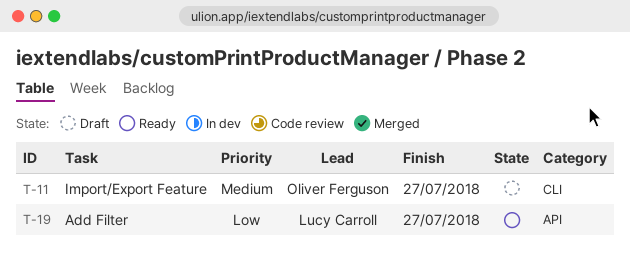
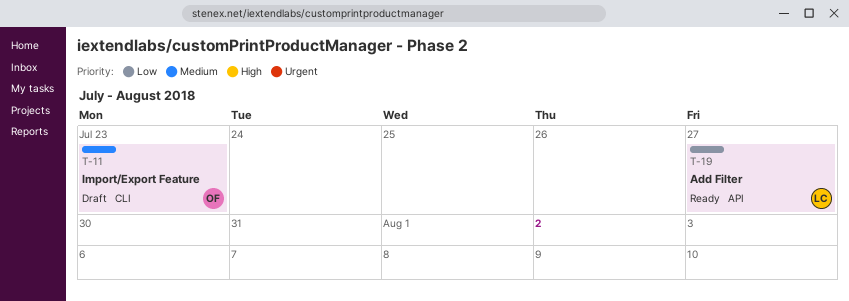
T-11, due: Jul 27 -> Jul 23

